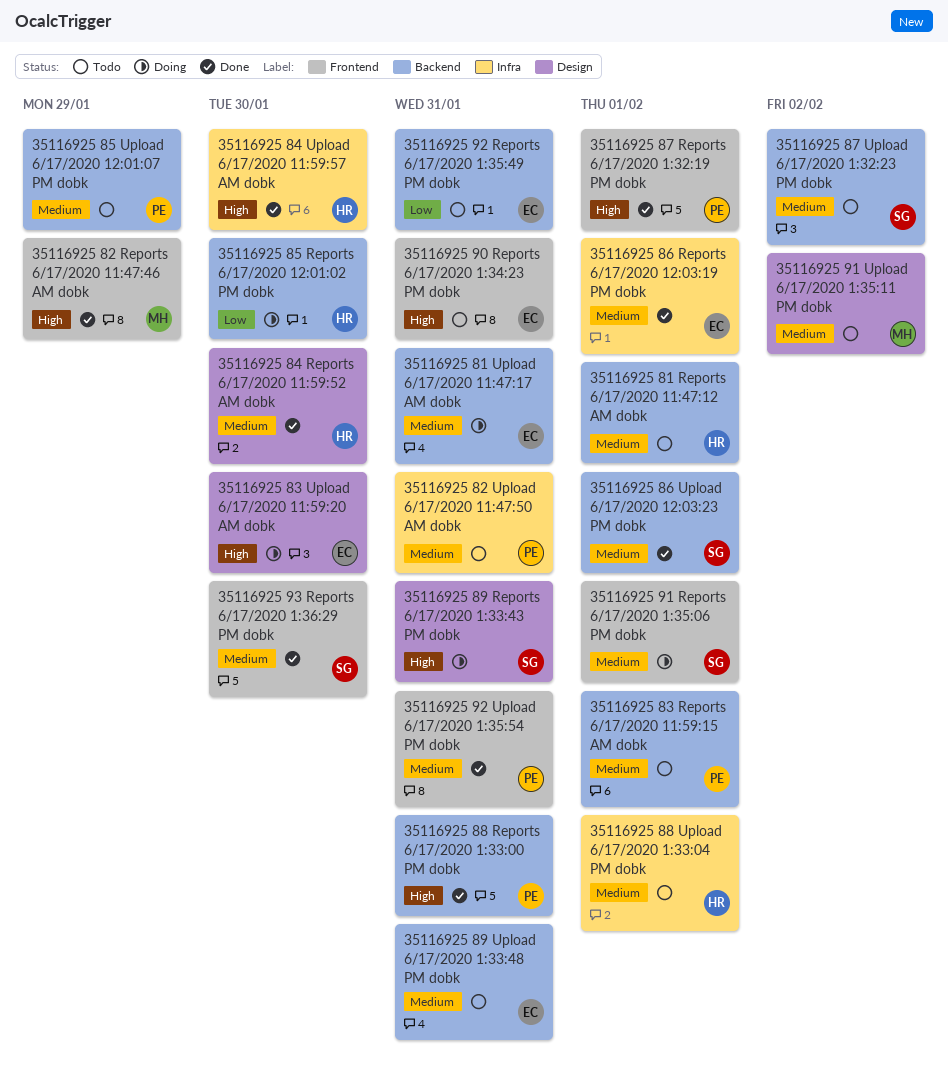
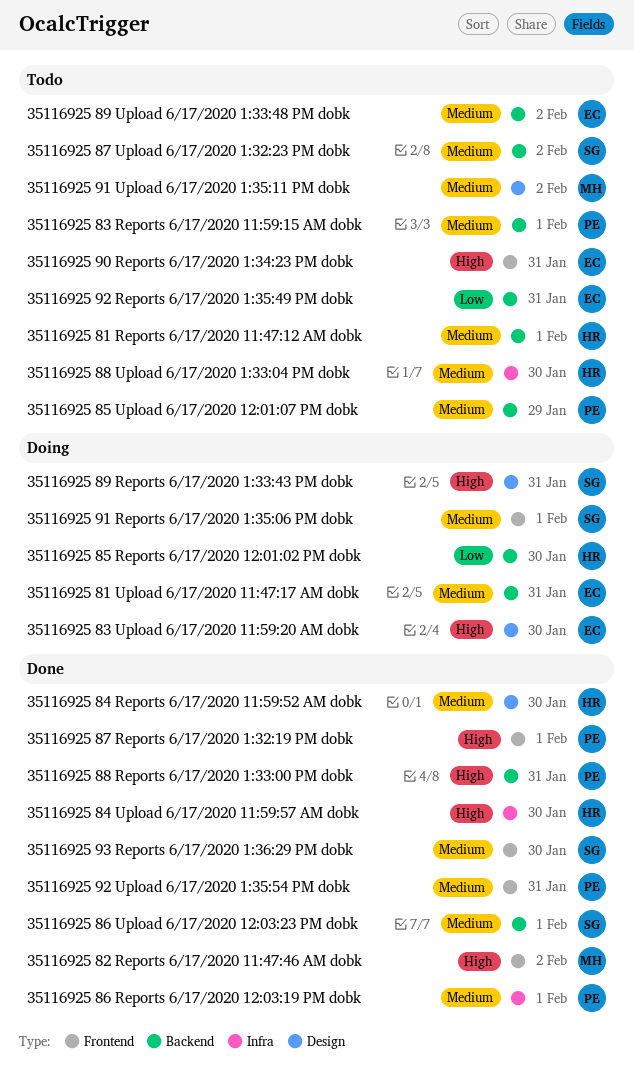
35116925 82 Reports 6/17/2020 11:47:46 AM dobk, due: Jan 29 -> Feb 2
35116925 82 Upload 6/17/2020 11:47:50 AM dobk: present -> none
35116925 86 Reports 6/17/2020 12:03:19 PM dobk, owner: EC -> PE
35116925 88 Upload 6/17/2020 1:33:04 PM dobk, due: Feb 1 -> Jan 30
35116925 89 Upload 6/17/2020 1:33:48 PM dobk, due: Jan 31 -> Feb 2

